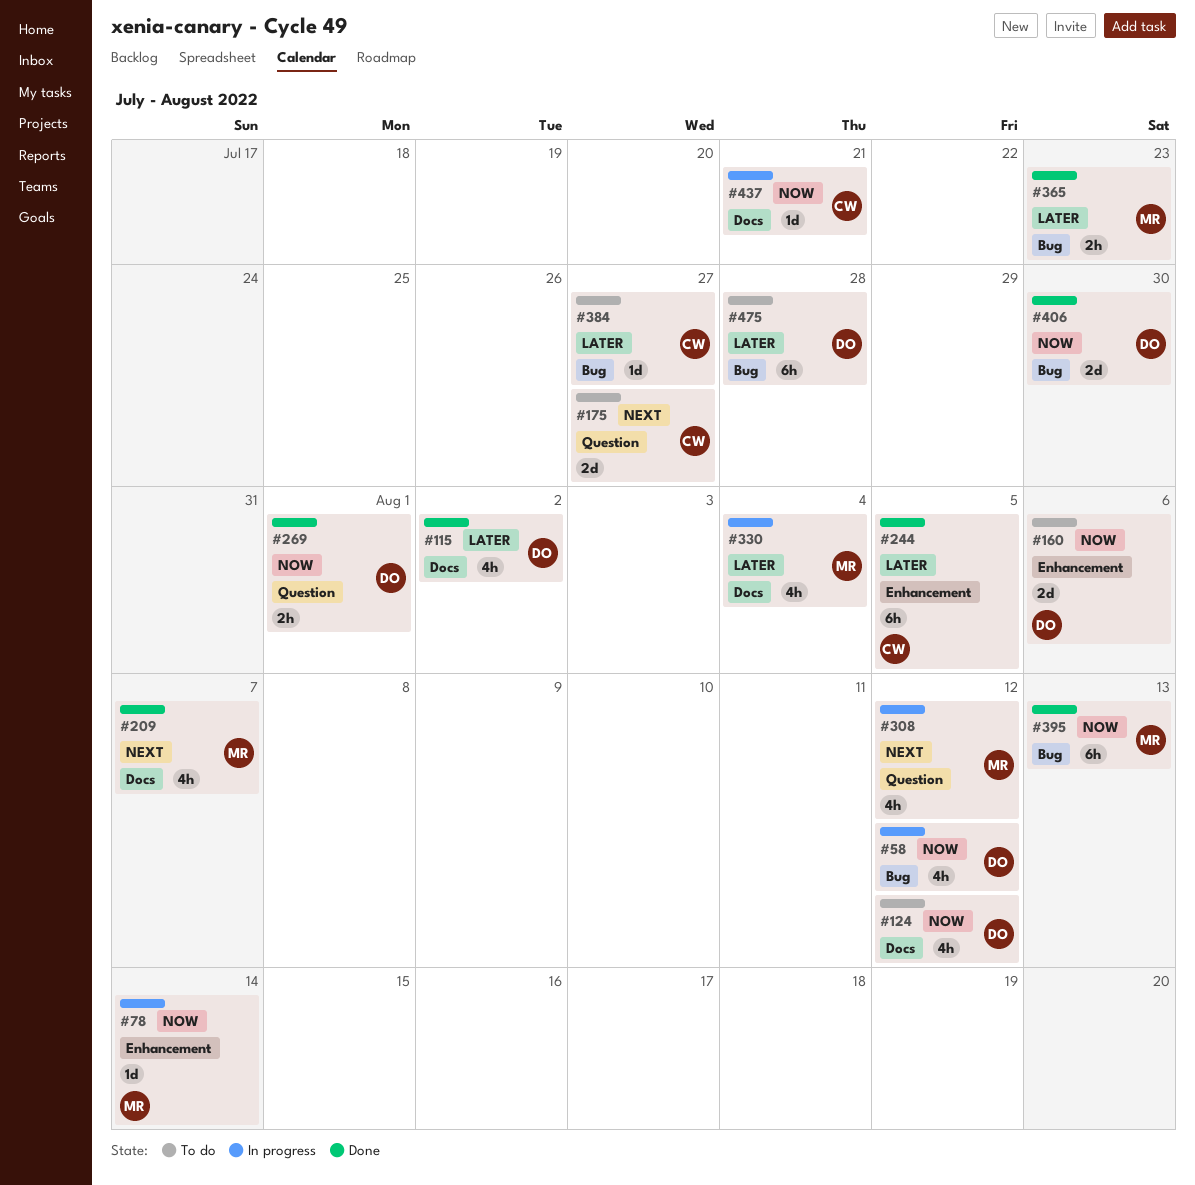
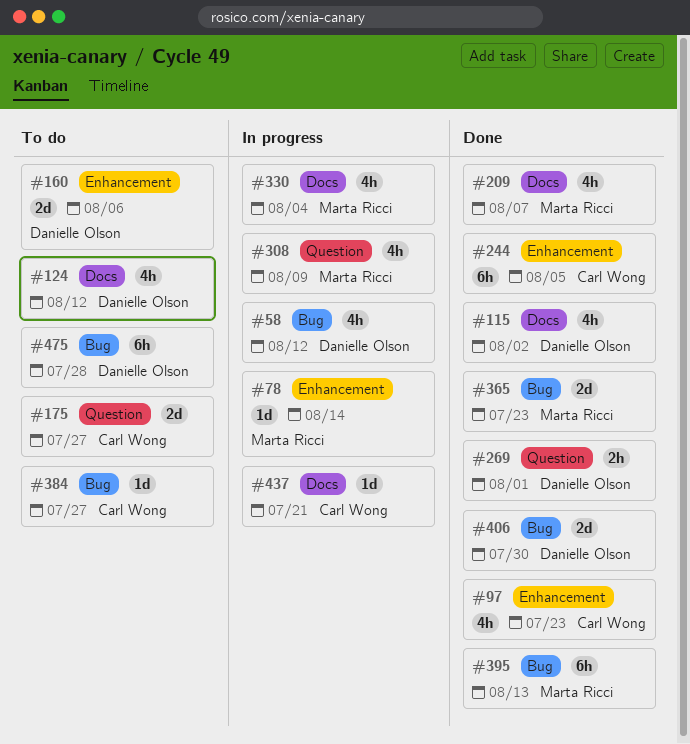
#97: none -> present
#308, due: Aug 12 -> Aug 9
#365, estimate: 2h -> 2d

